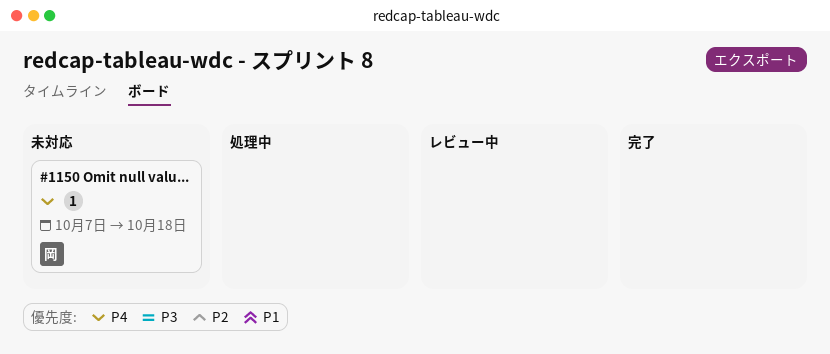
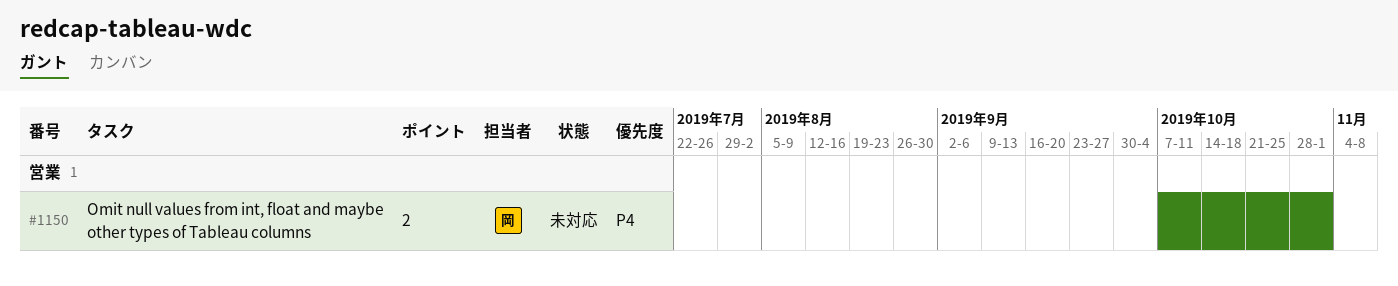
#1150, estimate: 1 -> 2
#1150, due: Oct 18 -> Nov 1

